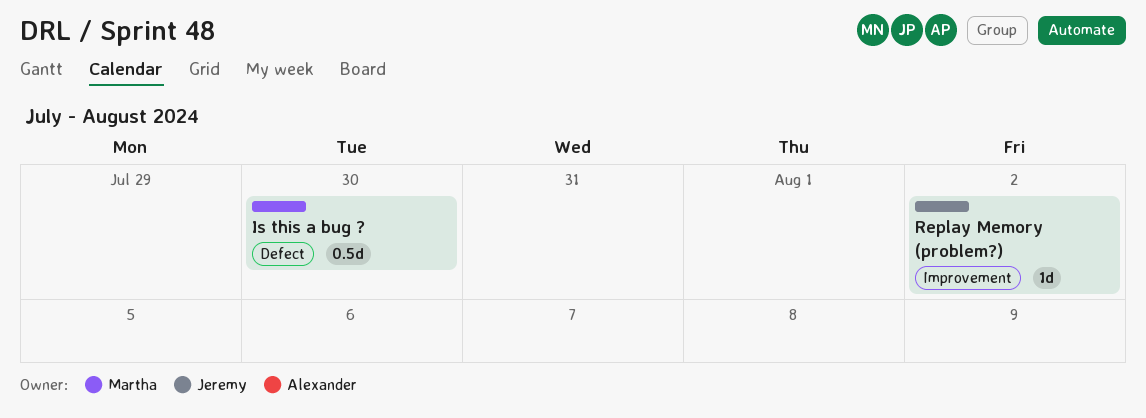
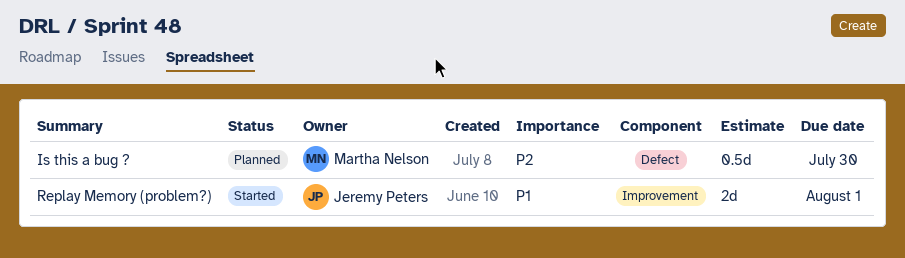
Replay Memory (problem?), estimate: 1d -> 2d
Replay Memory (problem?), due: Aug 2 -> Aug 1

